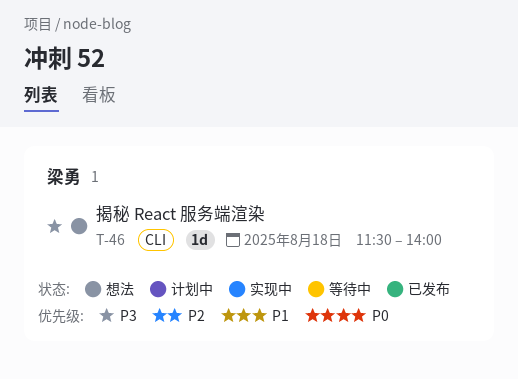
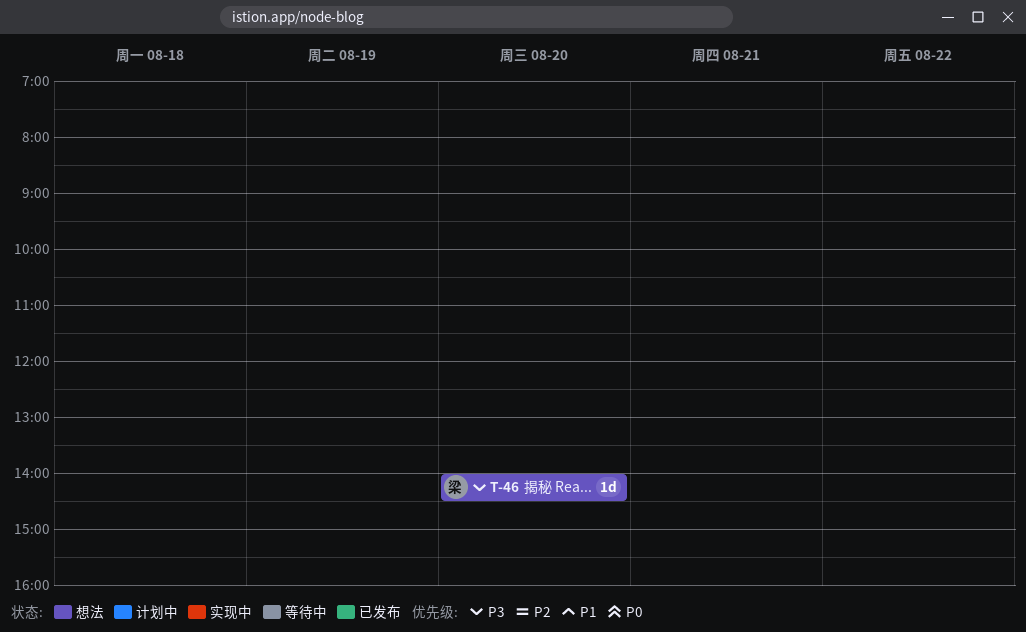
T-46, day: Aug 18 -> Aug 20
T-46, begins: 11:30 -> 14:00
T-46, ends: 14:00 -> 14:30

